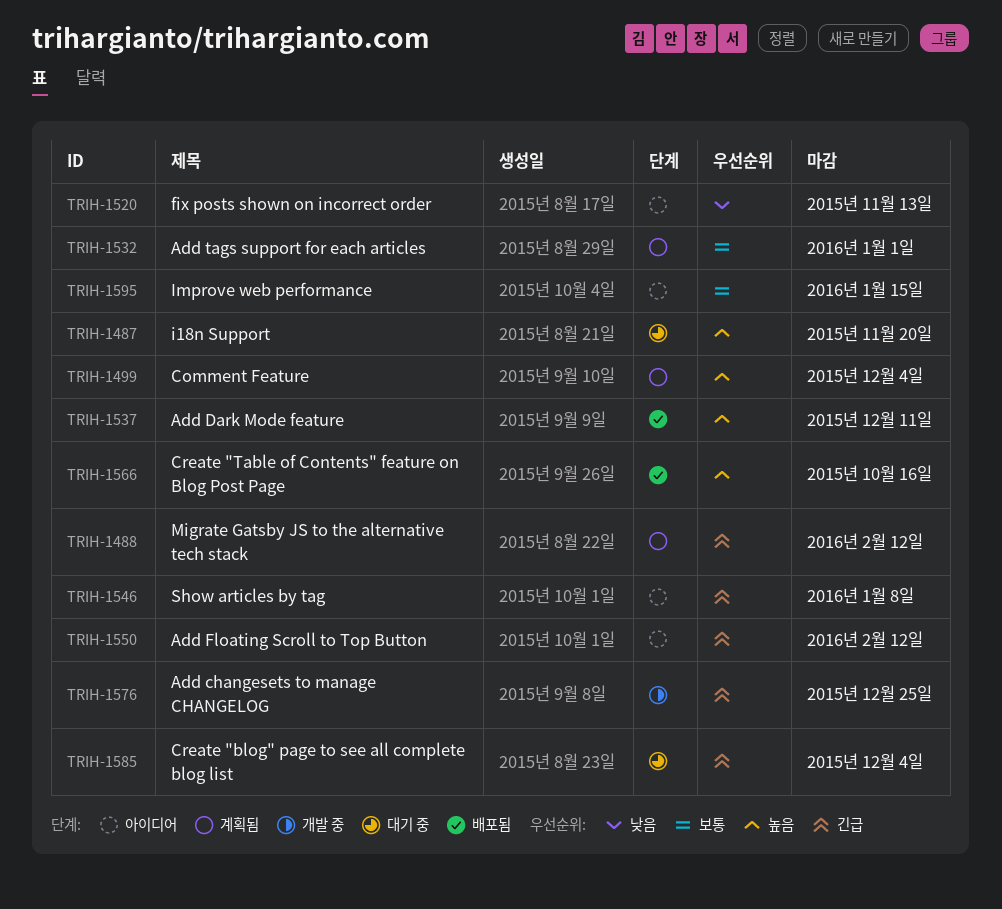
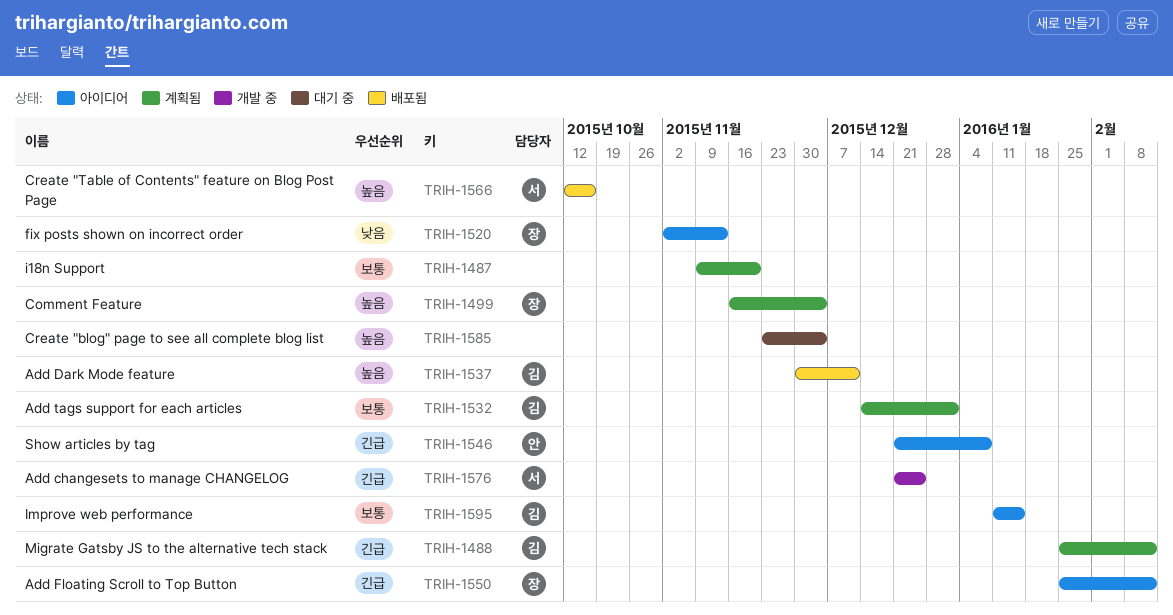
TRIH-1487, status: 대기 중 -> 계획됨
TRIH-1487, priority: 높음 -> 보통
TRIH-1585, priority: 긴급 -> 높음

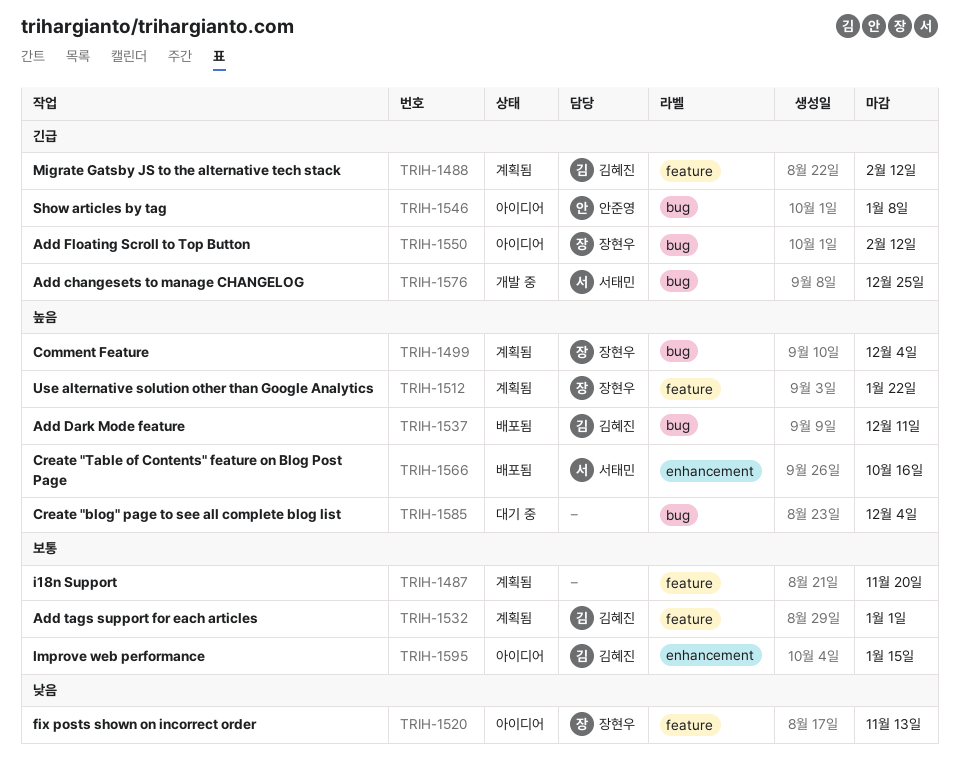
TRIH-1512: none -> present

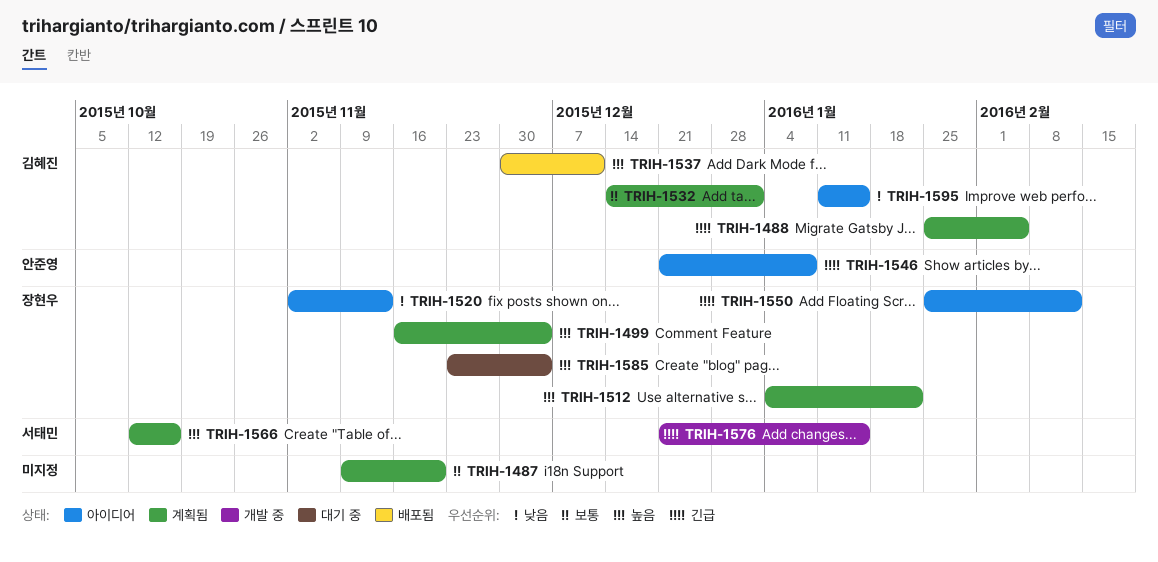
TRIH-1488, due: Feb 12 -> Feb 5
TRIH-1566, status: 배포됨 -> 계획됨
TRIH-1576, due: Dec 25 -> Jan 15
TRIH-1585, owner: none -> 장현우
TRIH-1595, priority: 보통 -> 낮음

